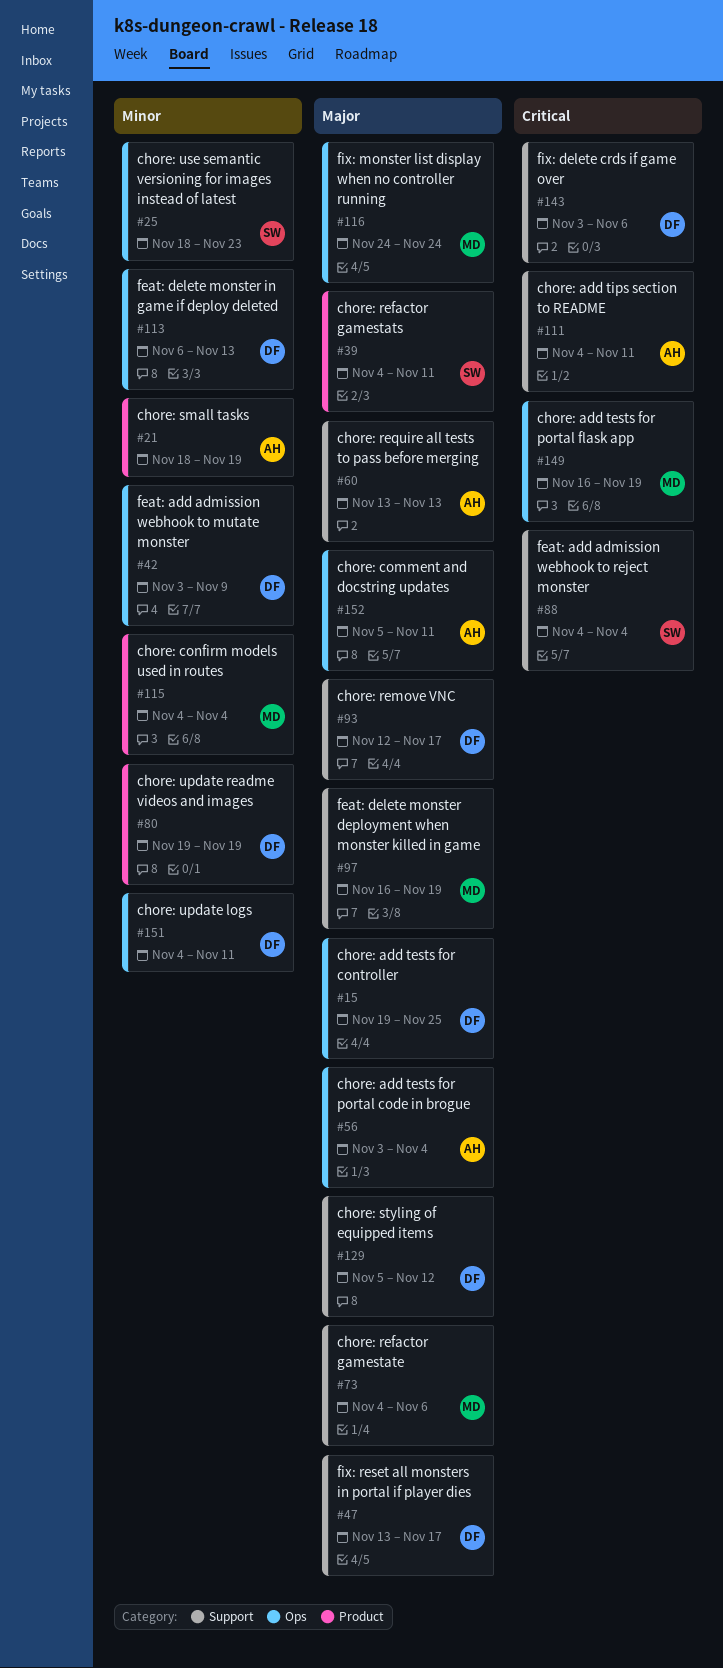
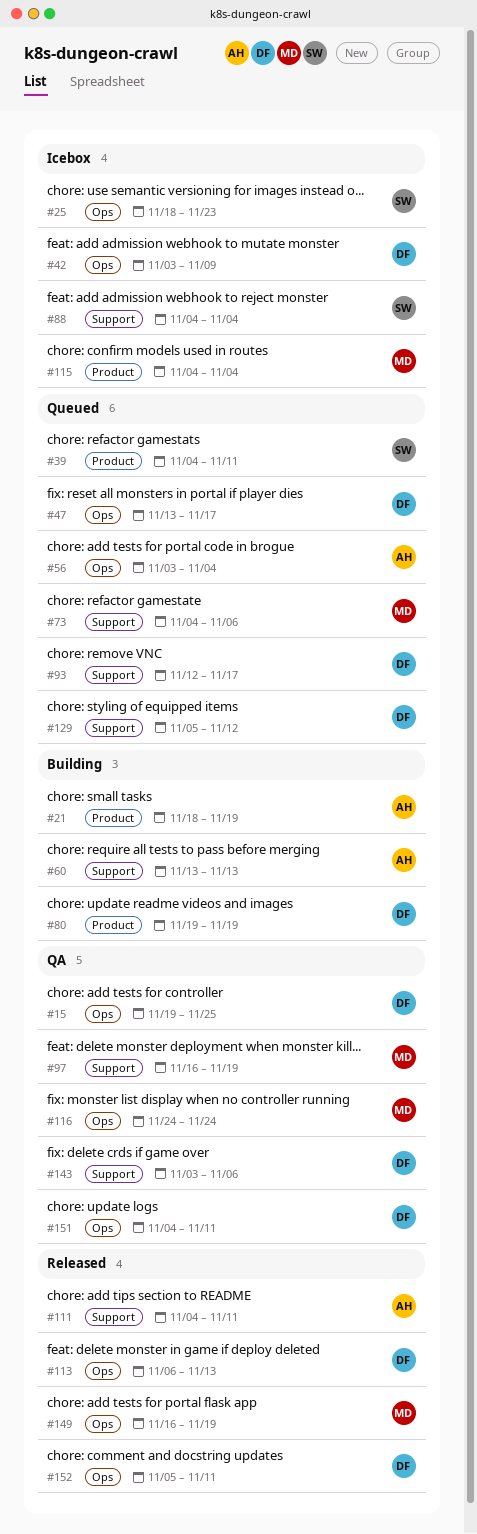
#47, label: Support -> Ops
#152, owner: AH -> DF

